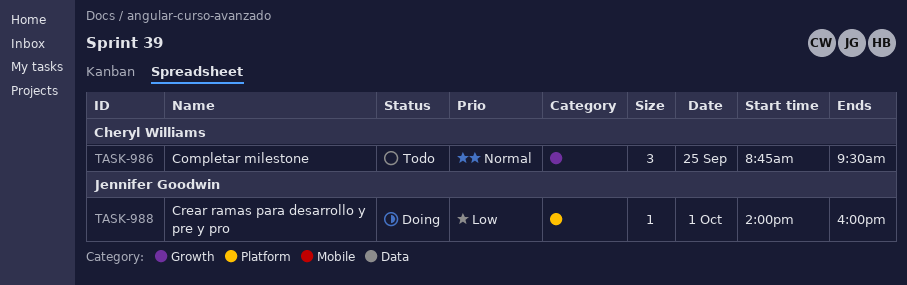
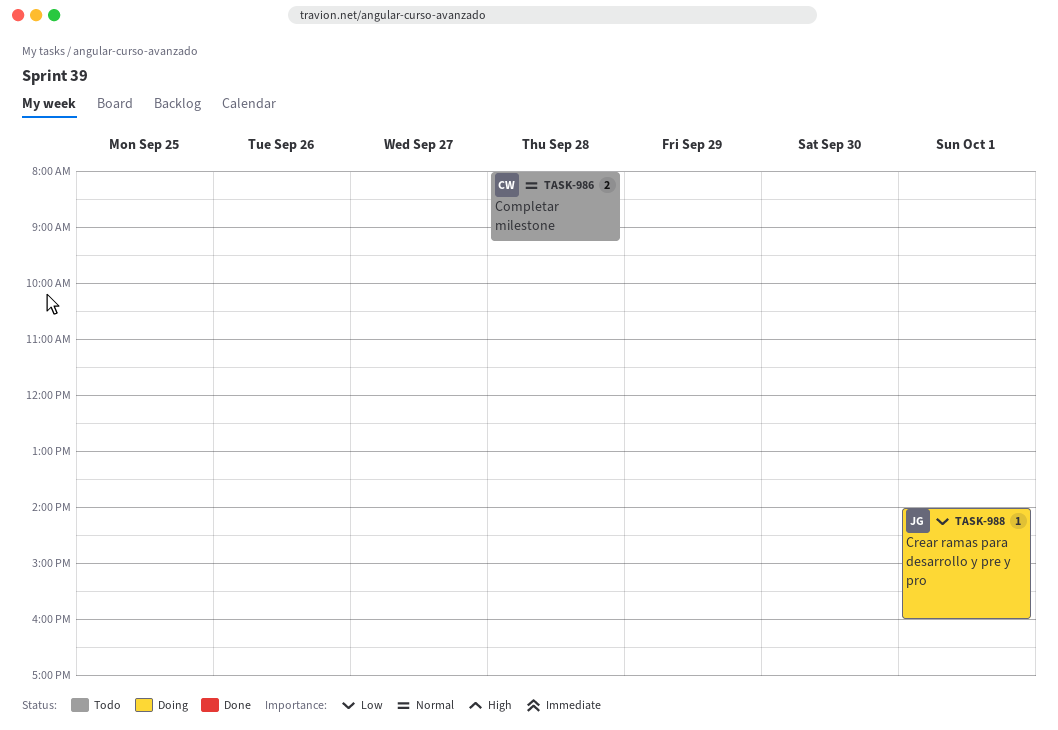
TASK-986, estimate: 3 -> 2
TASK-986, day: Sep 25 -> Sep 28
TASK-986, begins: 08:45 -> 08:00
TASK-986, ends: 09:30 -> 09:15

